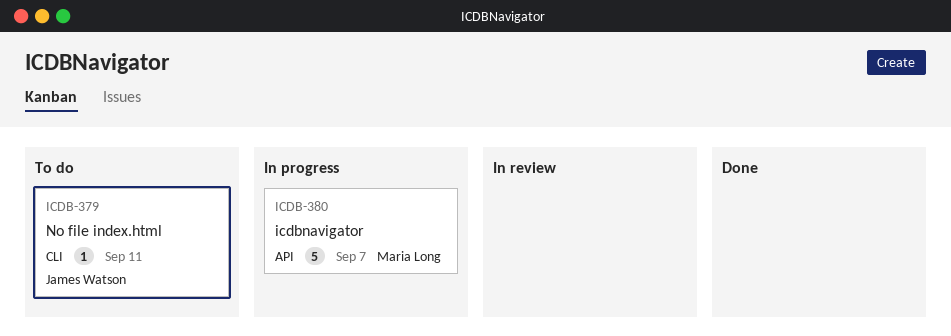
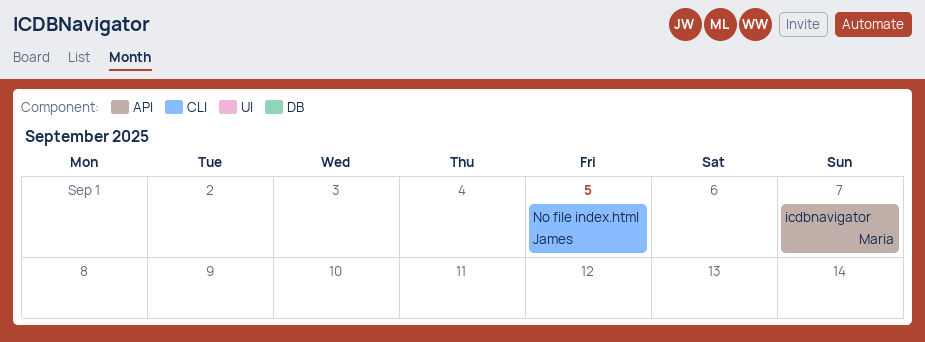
No file index.html, due: Sep 11 -> Sep 5

